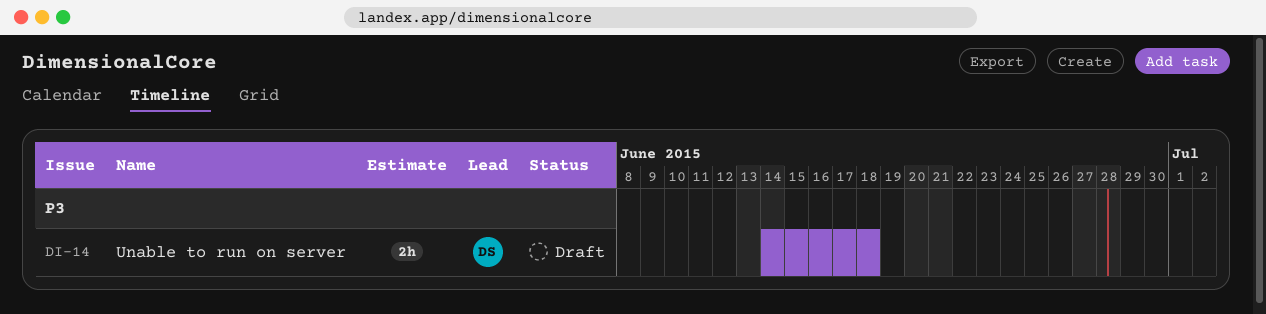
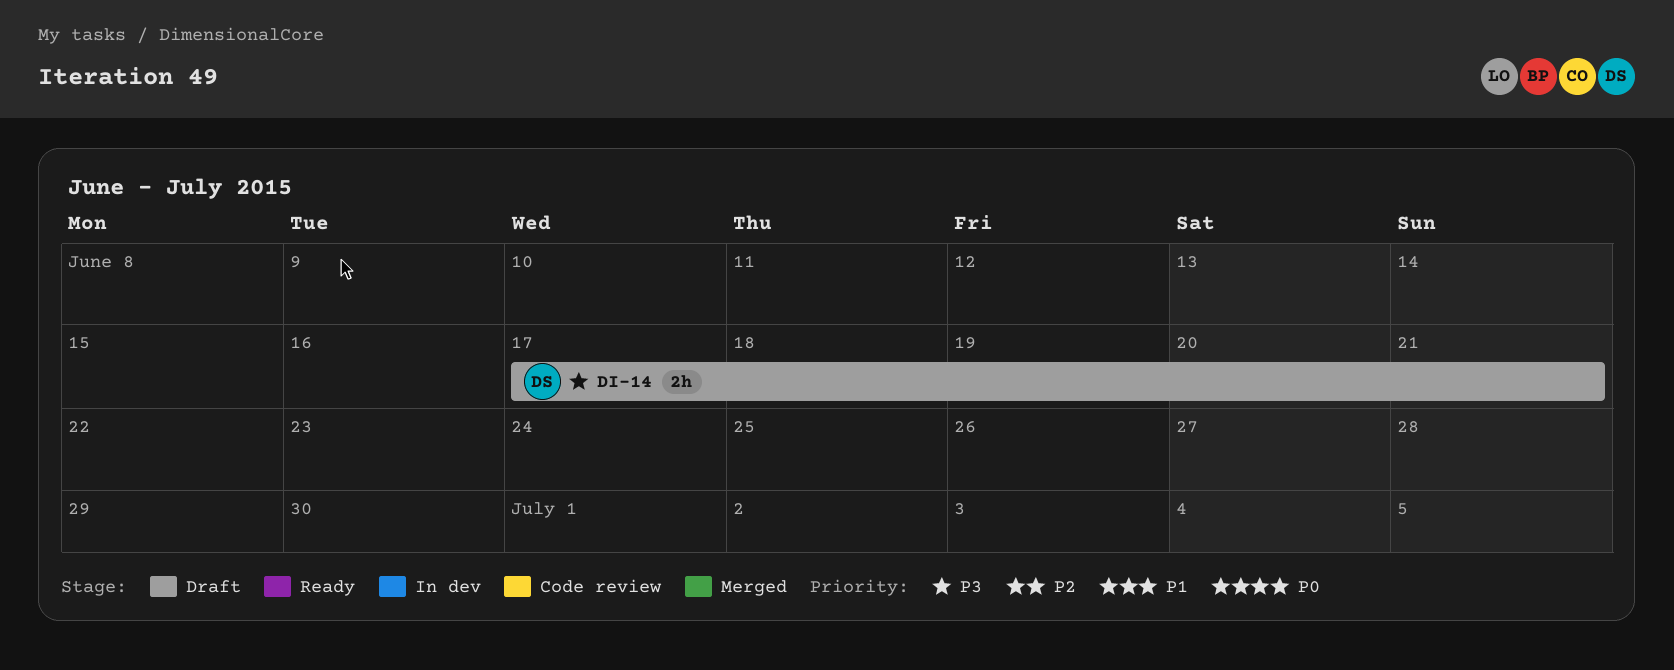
DI-14, start: Jun 14 -> Jun 17
DI-14, due: Jun 18 -> Jun 21

